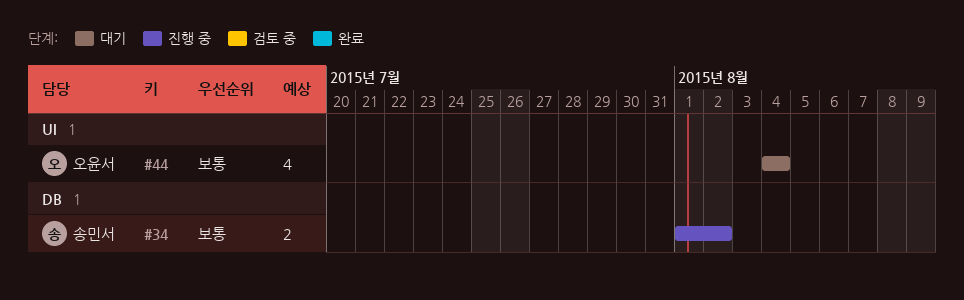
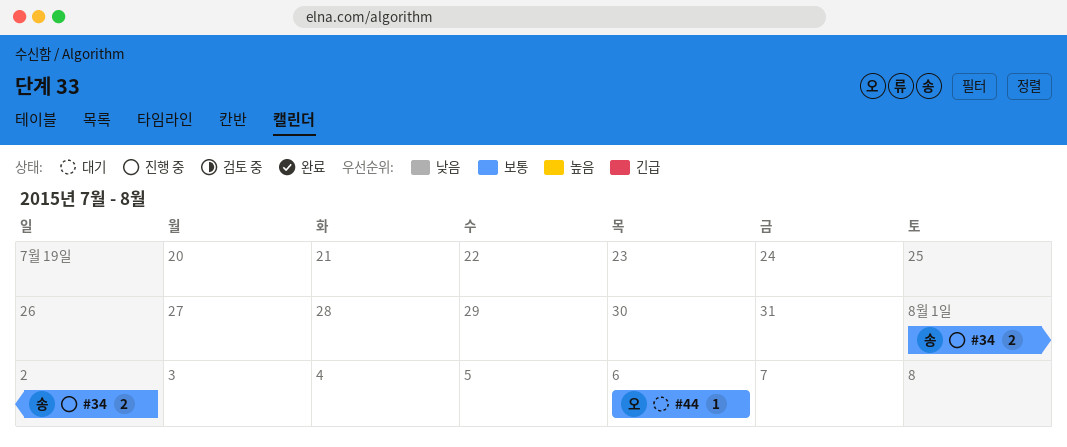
#44, estimate: 4 -> 1
#44, start: Aug 4 -> Aug 6
#44, due: Aug 4 -> Aug 6

